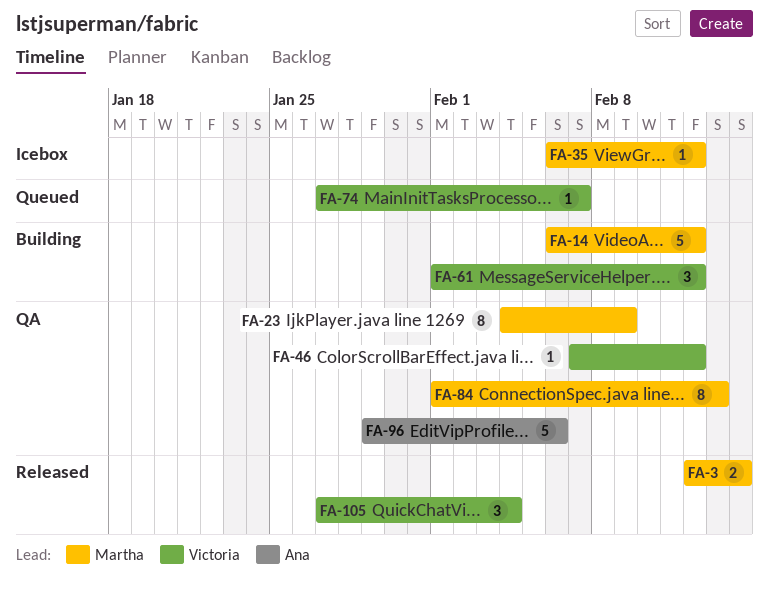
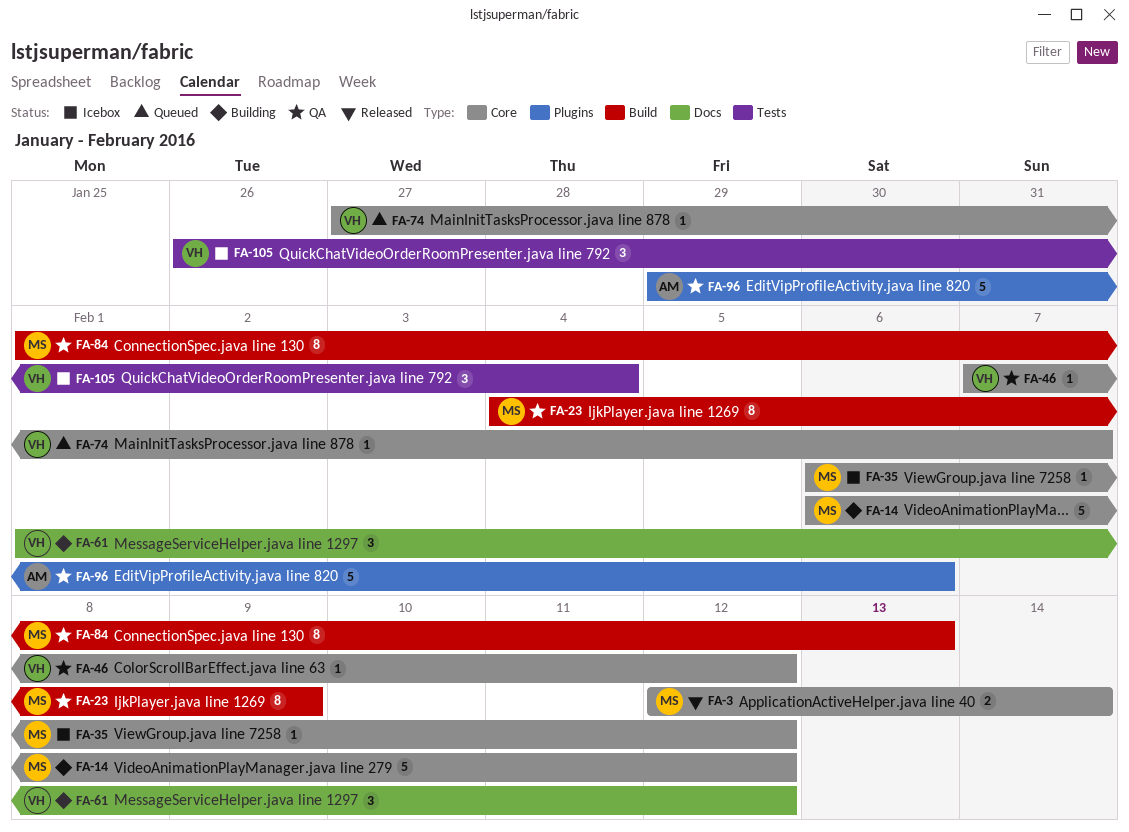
FA-105, status: Released -> Icebox
FA-105, start: Jan 27 -> Jan 26

